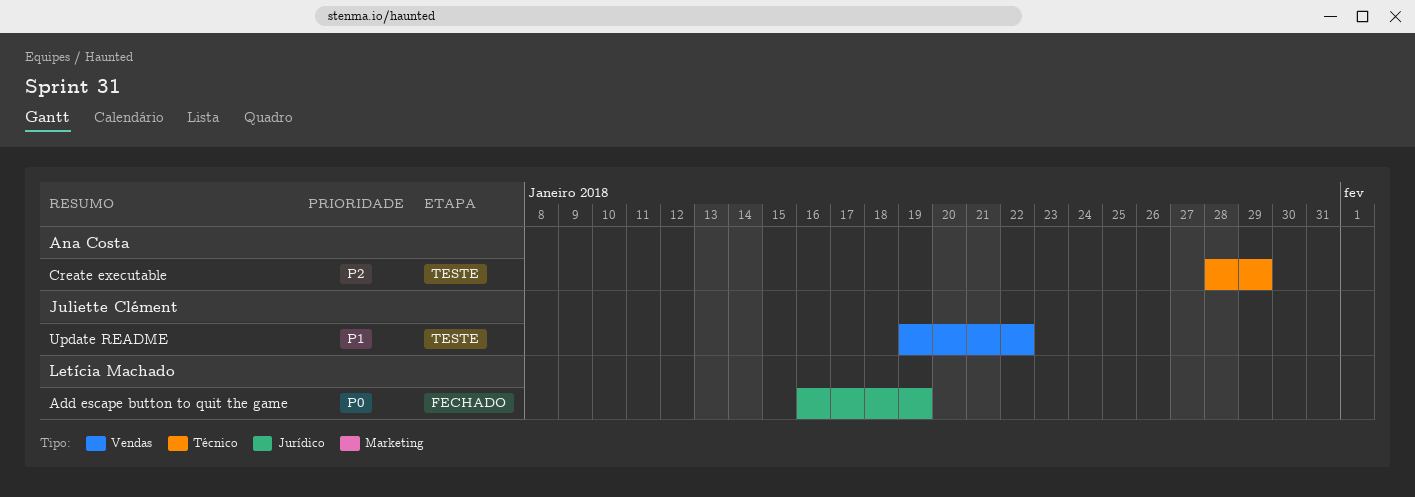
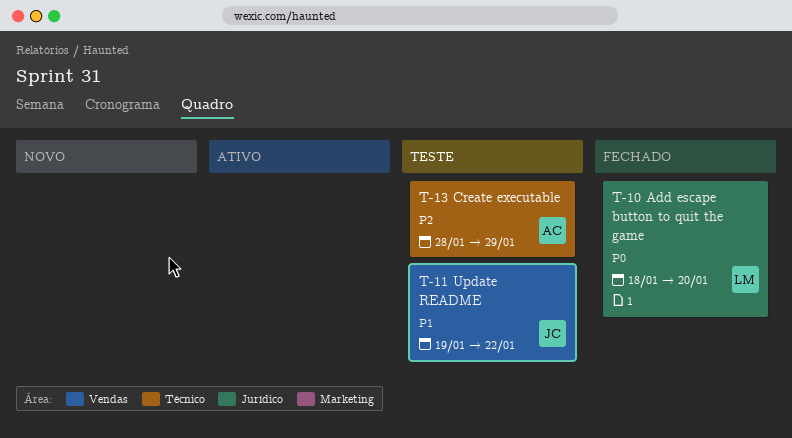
Add escape button to quit the game, start: Jan 16 -> Jan 18
Add escape button to quit the game, due: Jan 19 -> Jan 20

